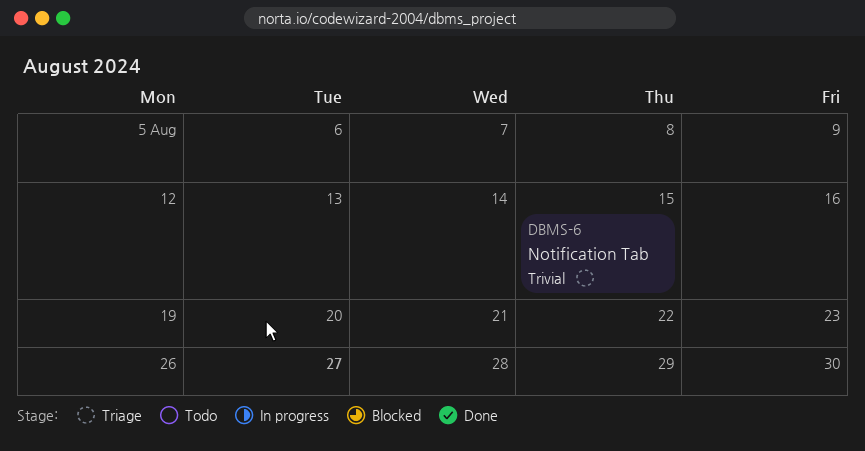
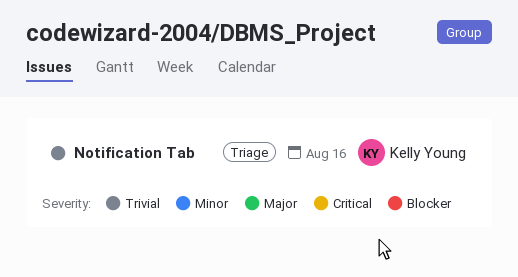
Notification Tab, due: Aug 15 -> Aug 16

